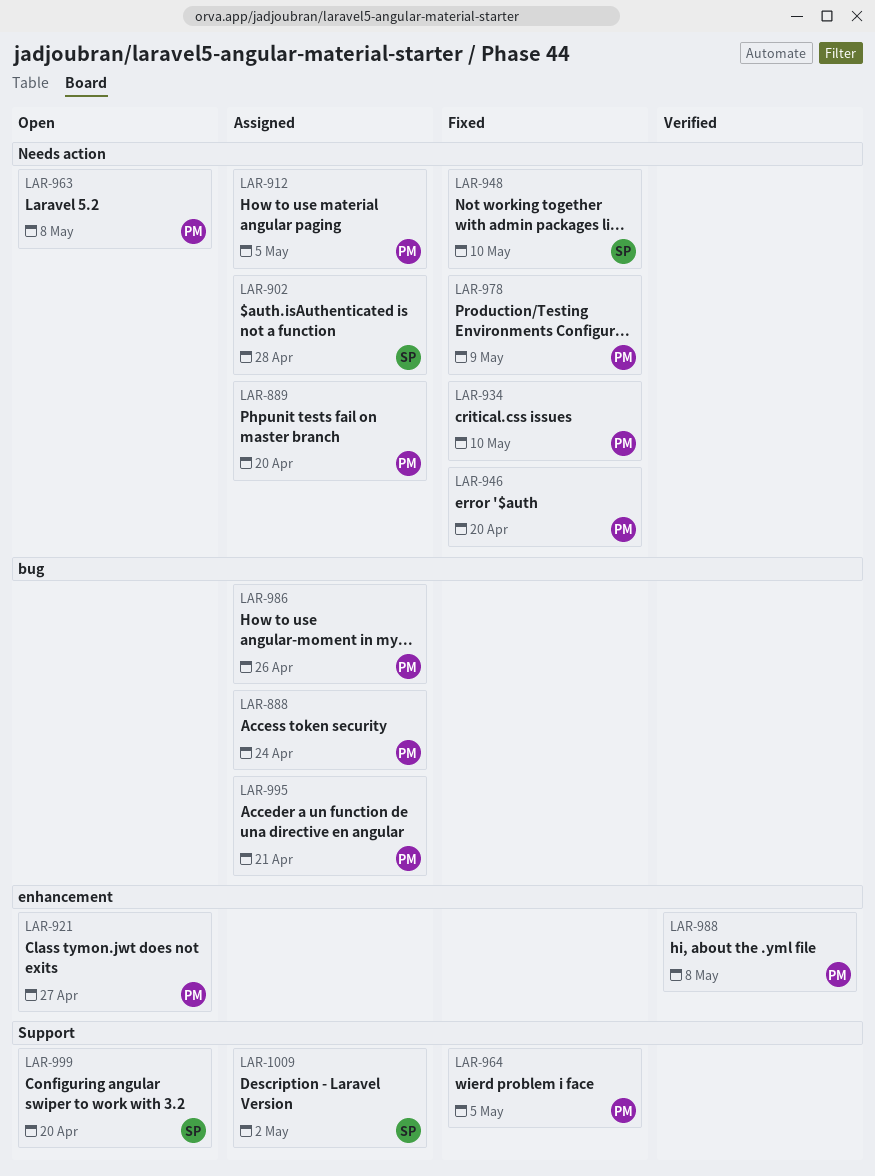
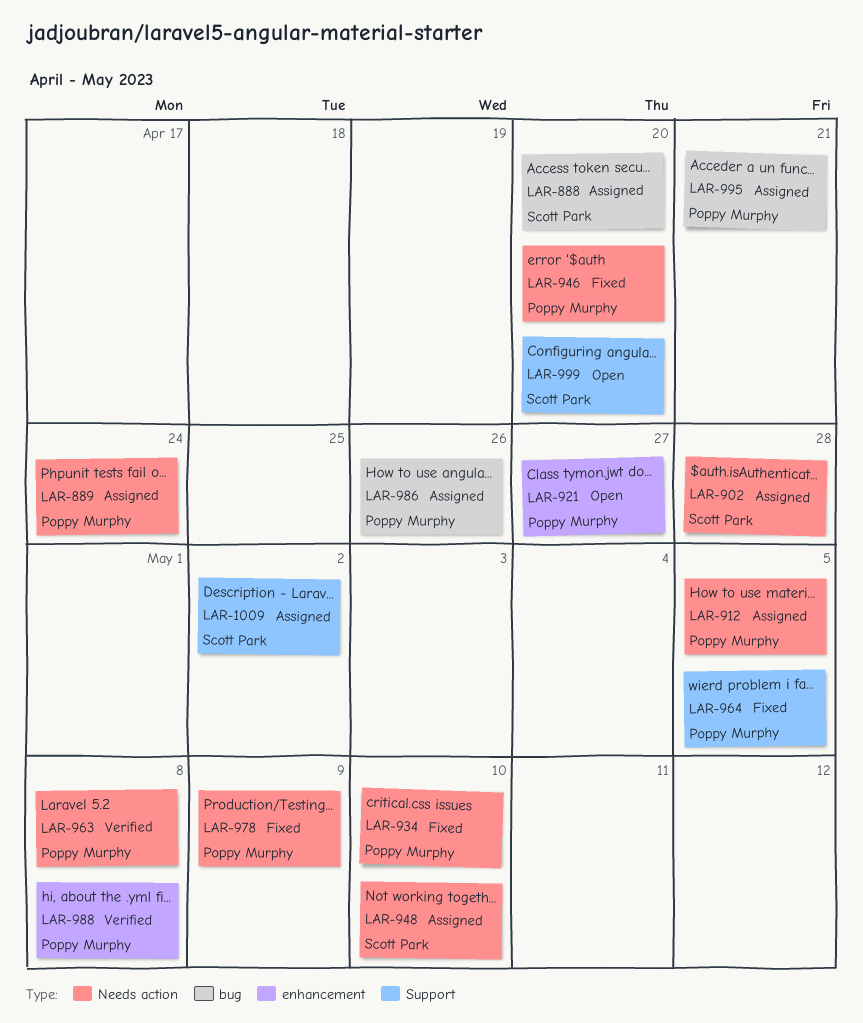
LAR-888, owner: Poppy Murphy -> Scott Park
LAR-888, due: Apr 24 -> Apr 20
LAR-889, due: Apr 20 -> Apr 24
LAR-948, status: Fixed -> Assigned
LAR-963, status: Open -> Verified

